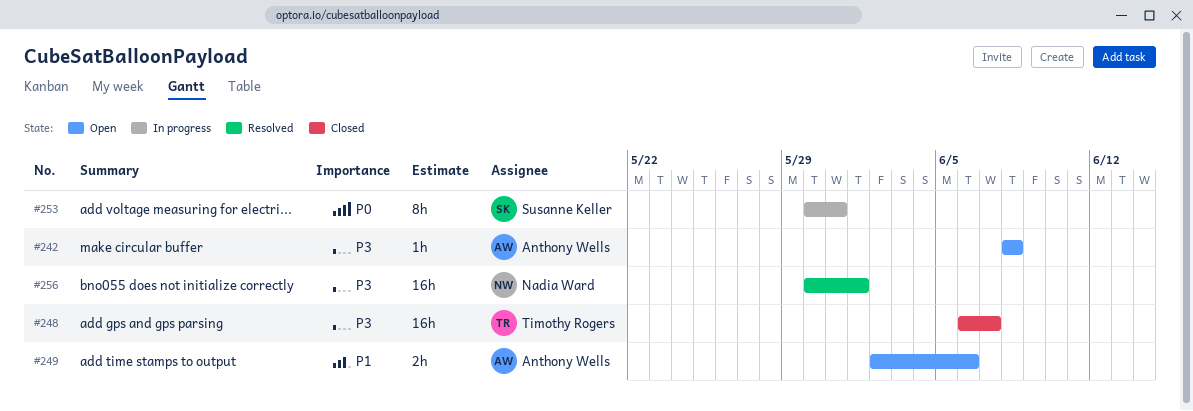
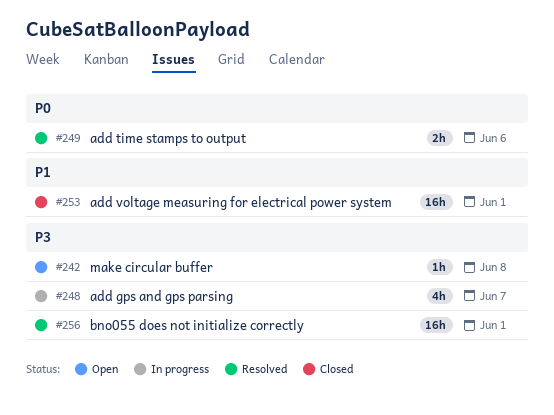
#248, status: Closed -> In progress
#248, estimate: 16h -> 4h
#249, status: Open -> Resolved
#249, priority: P1 -> P0
#253, status: In progress -> Closed
#253, priority: P0 -> P1
#253, estimate: 8h -> 16h
#253, due: May 31 -> Jun 1

